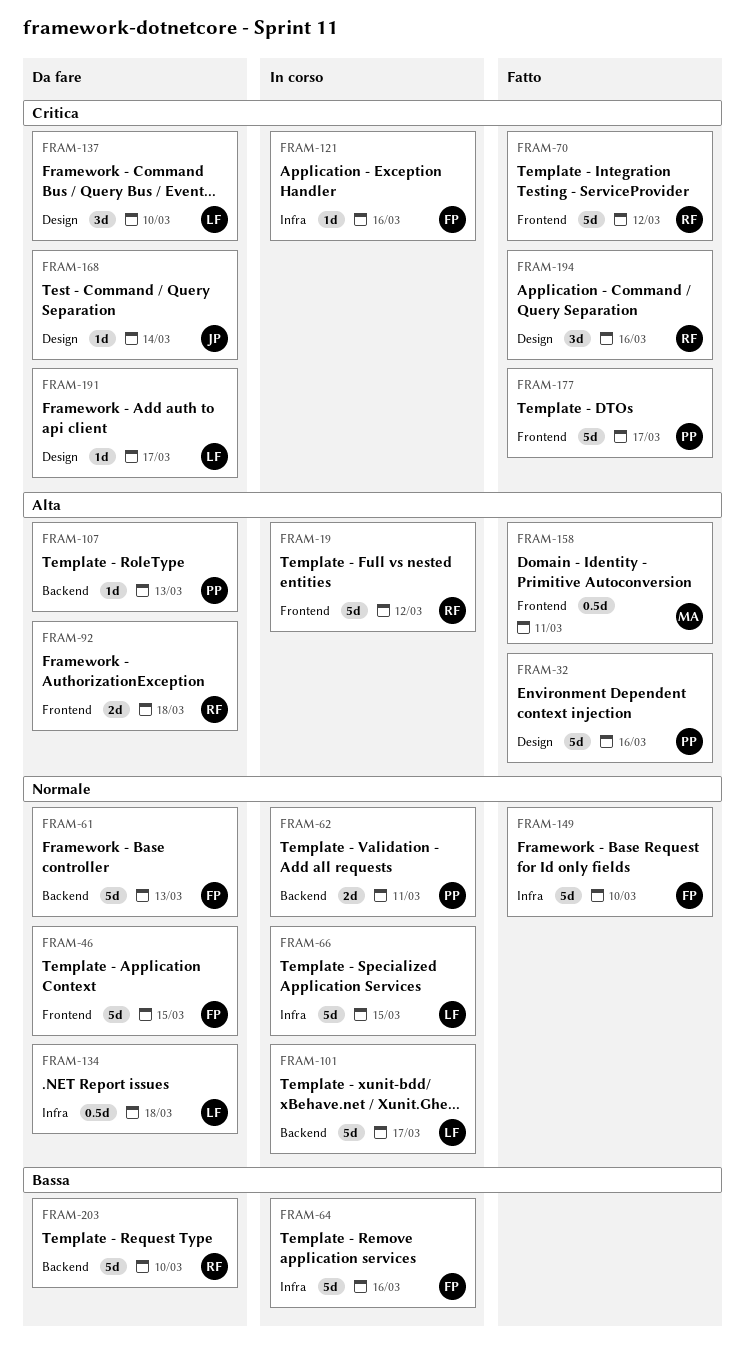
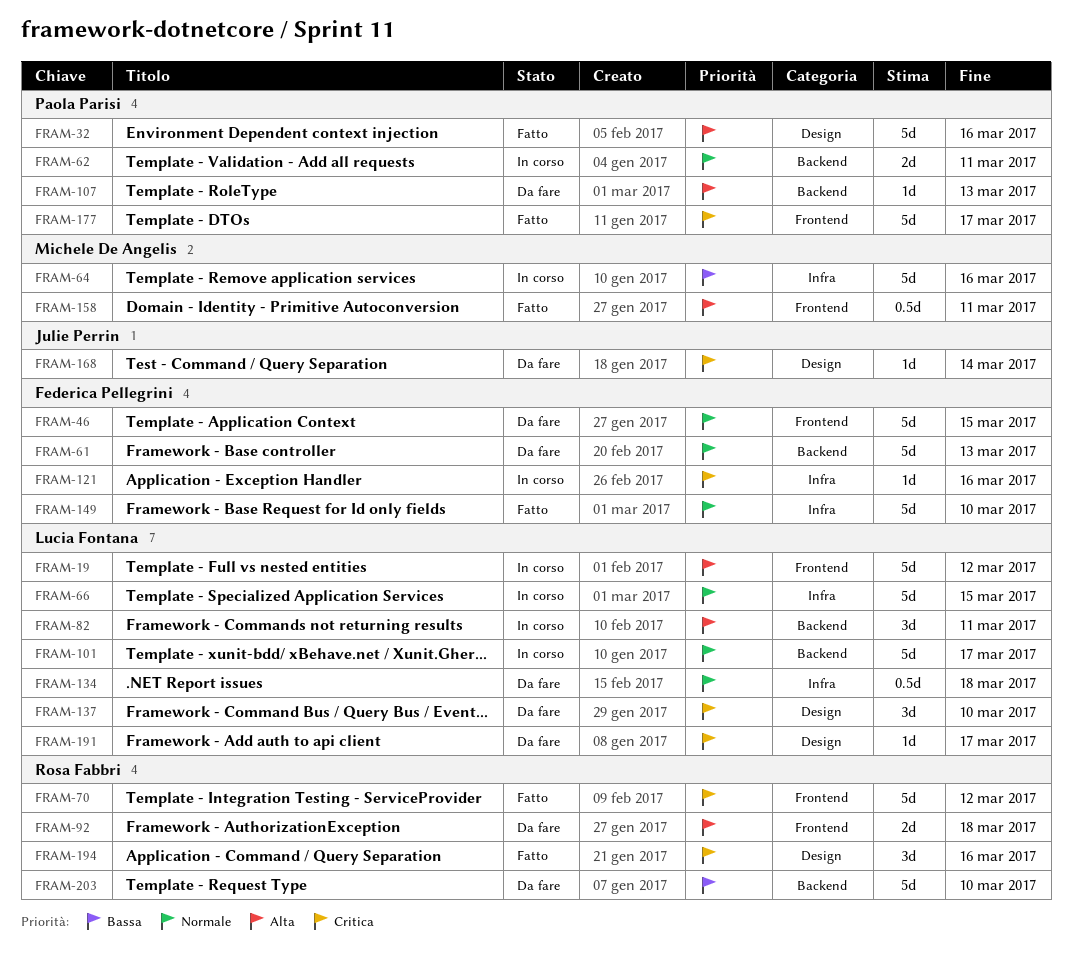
FRAM-19, owner: Rosa Fabbri -> Lucia Fontana
FRAM-64, owner: Federica Pellegrini -> Michele De Angelis
FRAM-82: none -> present

